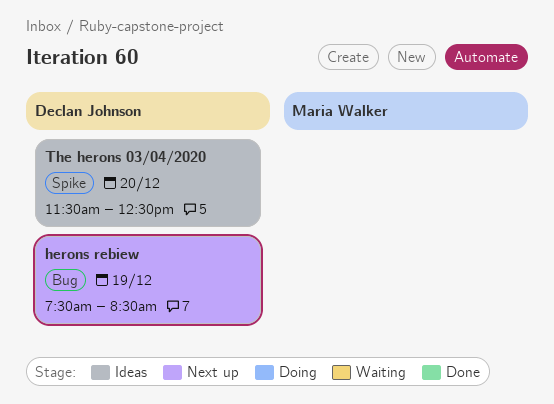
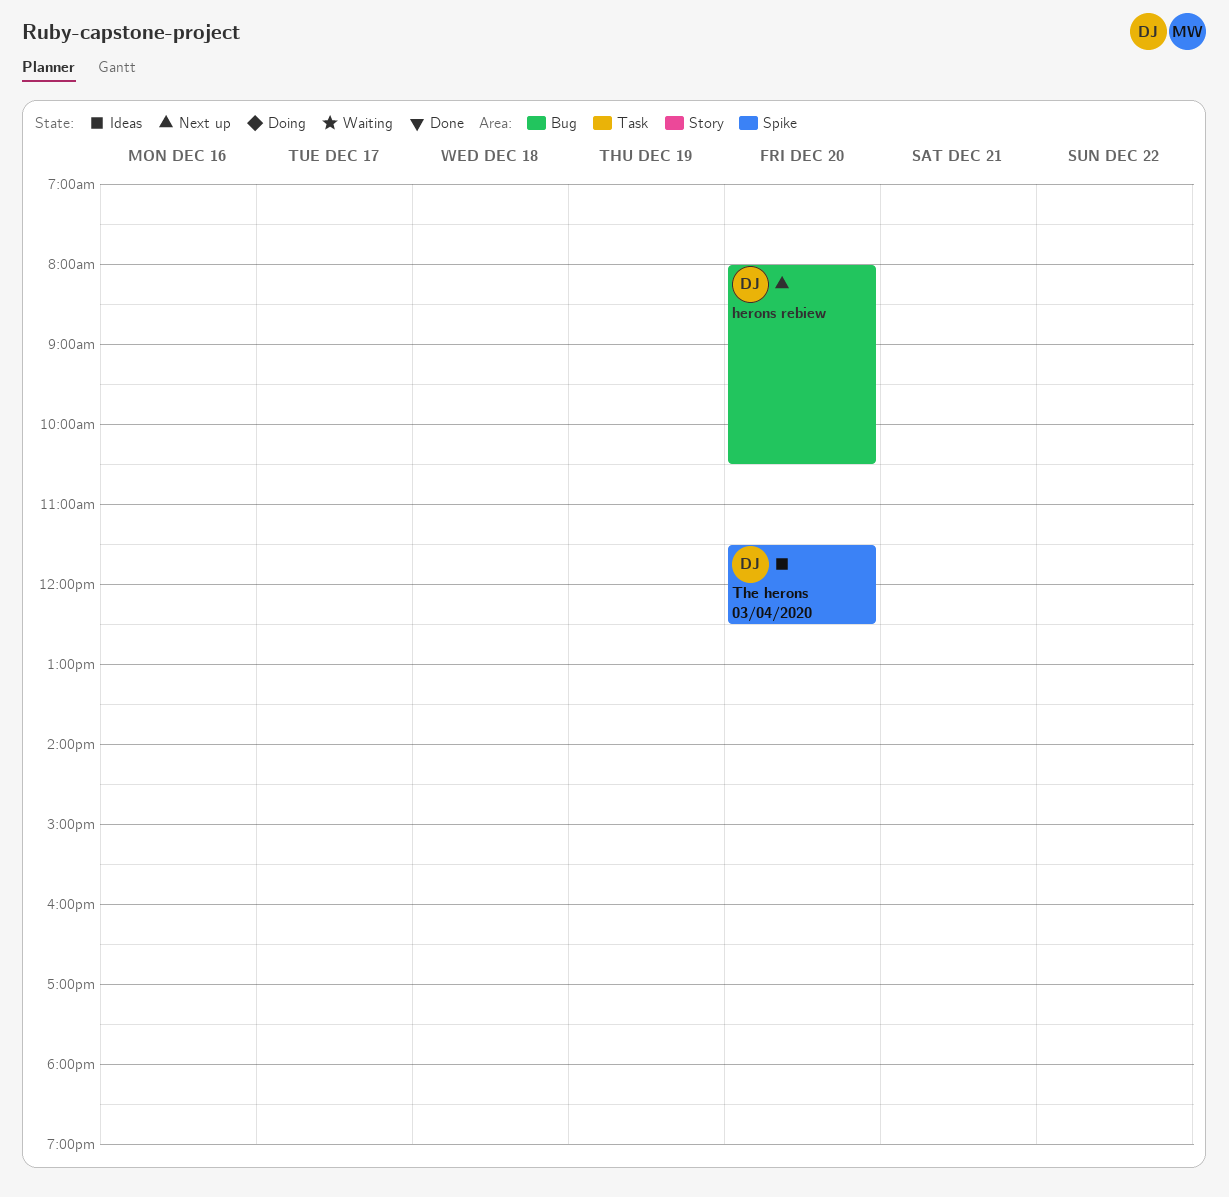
herons rebiew, day: Dec 19 -> Dec 20
herons rebiew, begins: 07:30 -> 08:00
herons rebiew, ends: 08:30 -> 10:30

